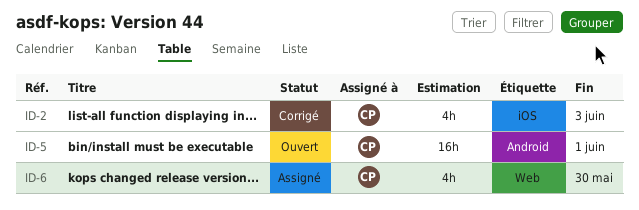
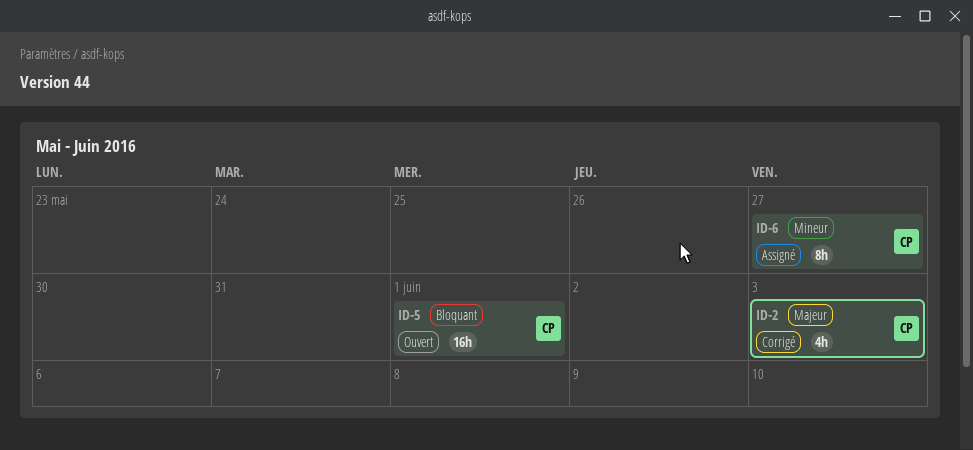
ID-6, estimate: 4h -> 8h
ID-6, due: May 30 -> May 27

